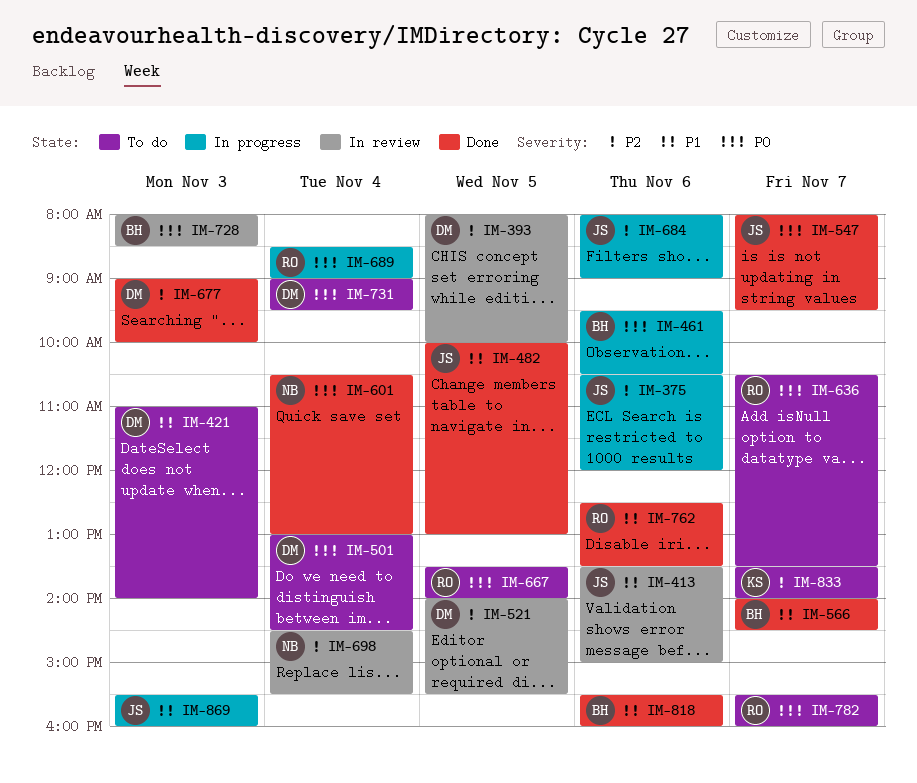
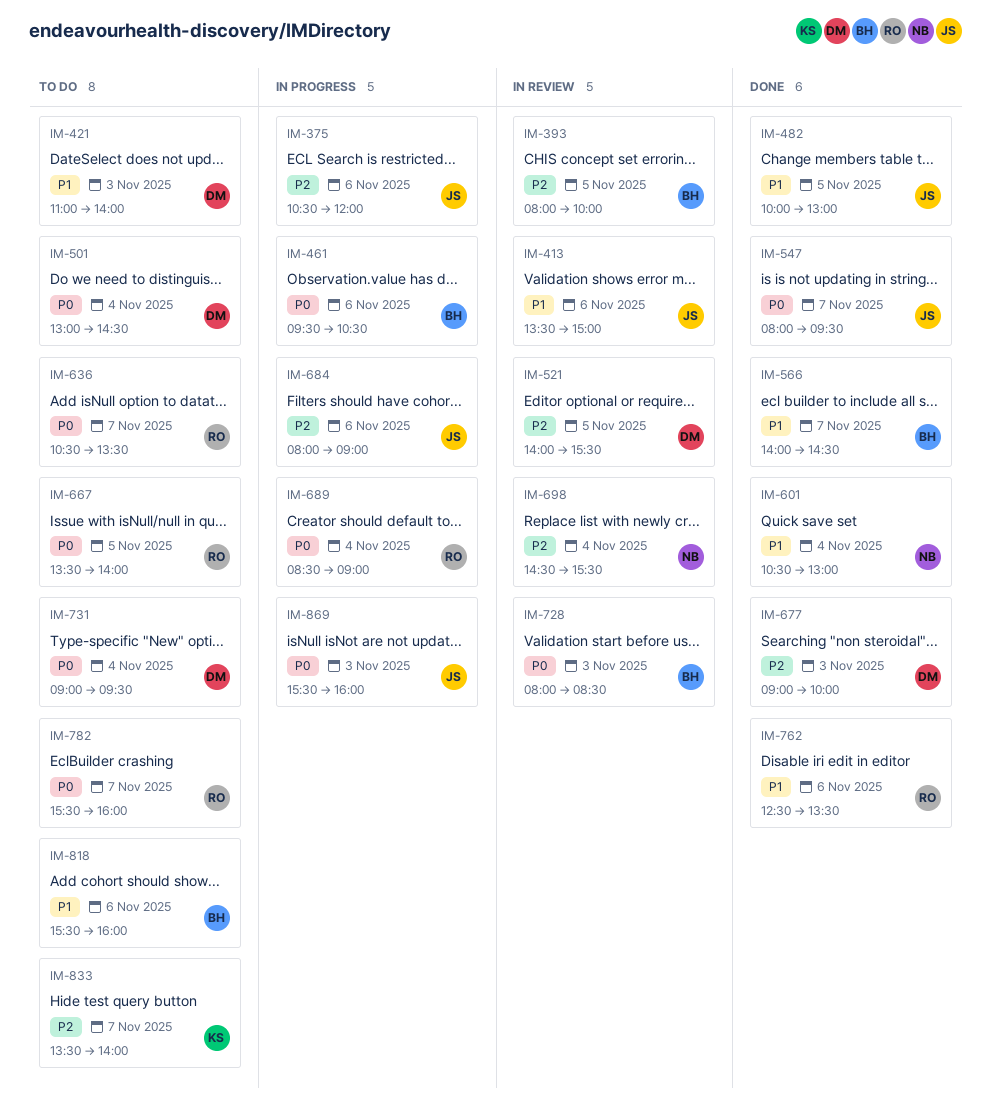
IM-393, owner: DM -> BH
IM-601, priority: P0 -> P1
IM-818, status: Done -> To do
IM-869, priority: P1 -> P0

